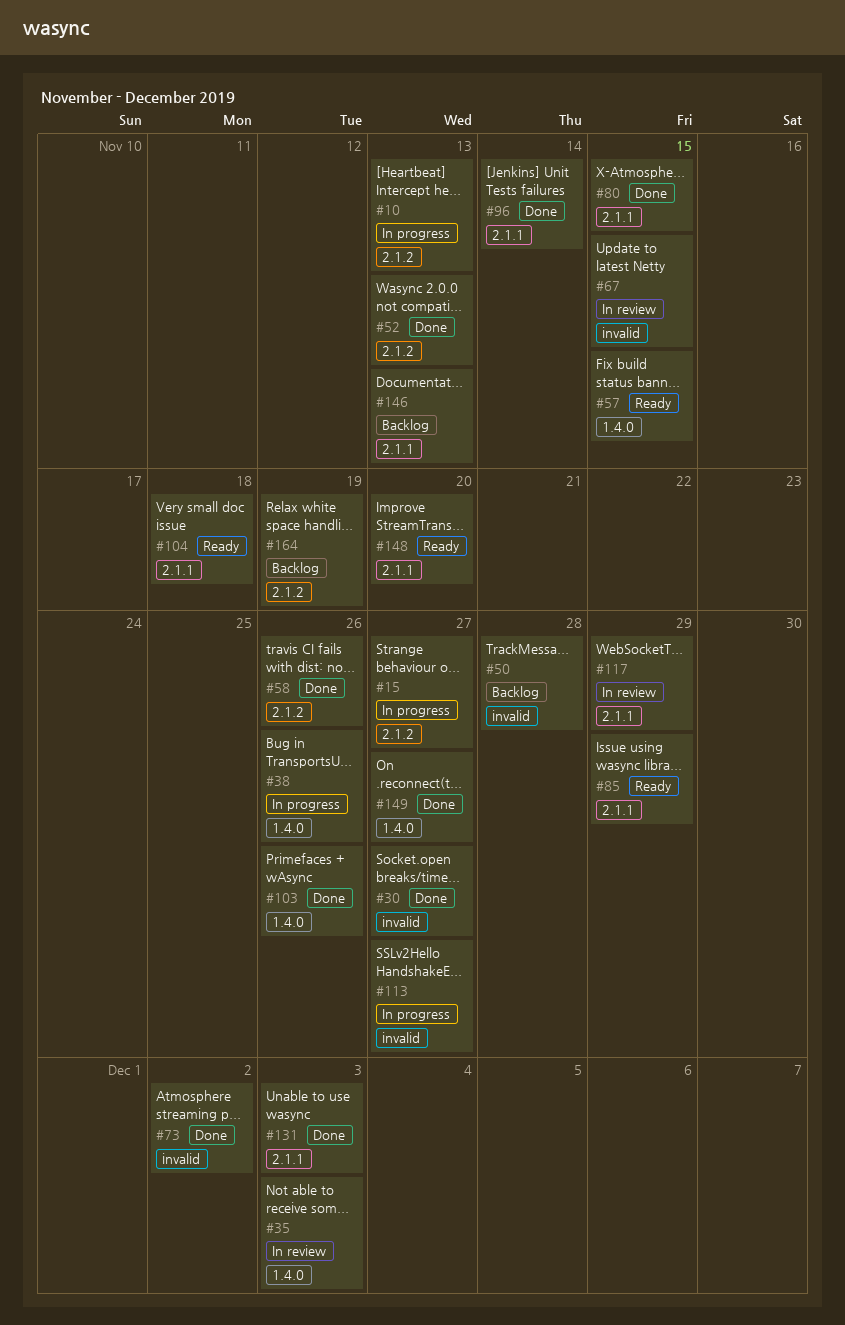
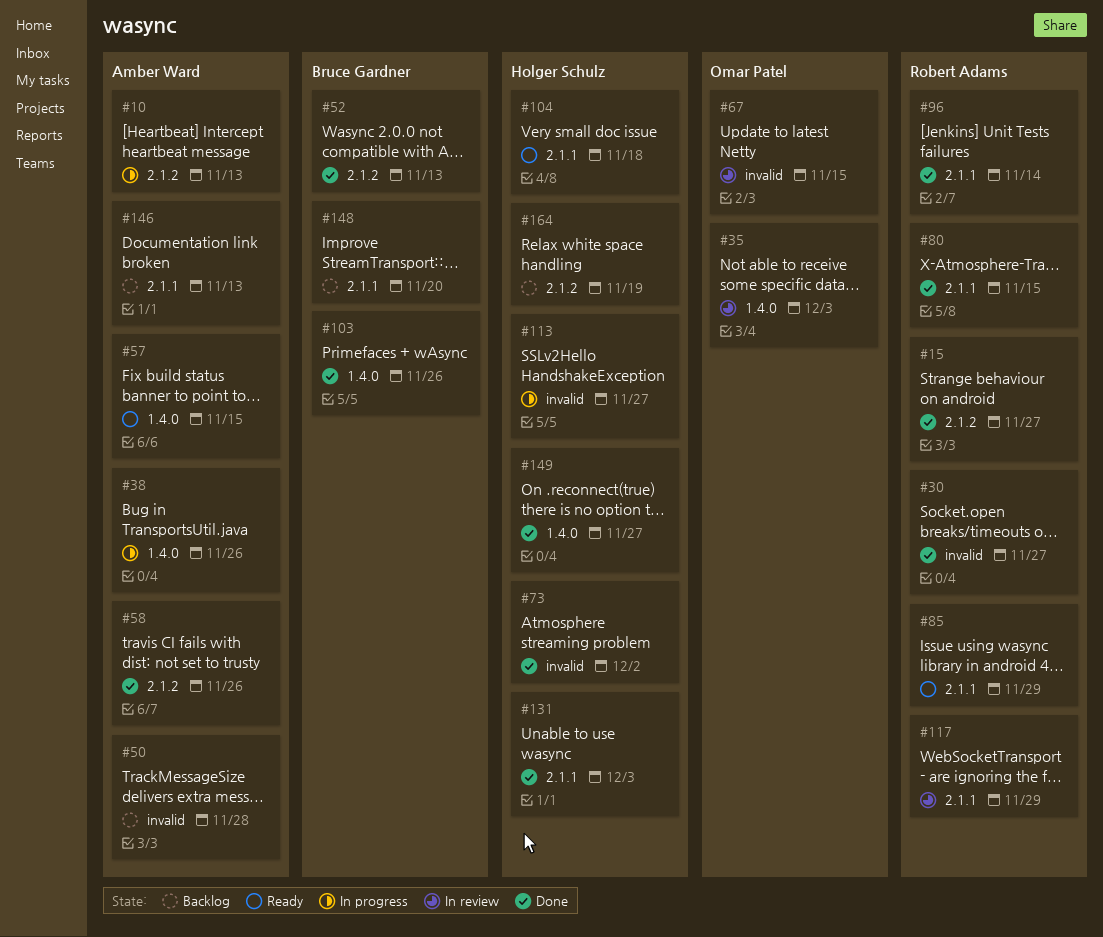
#15, status: In progress -> Done
#148, status: Ready -> Backlog

